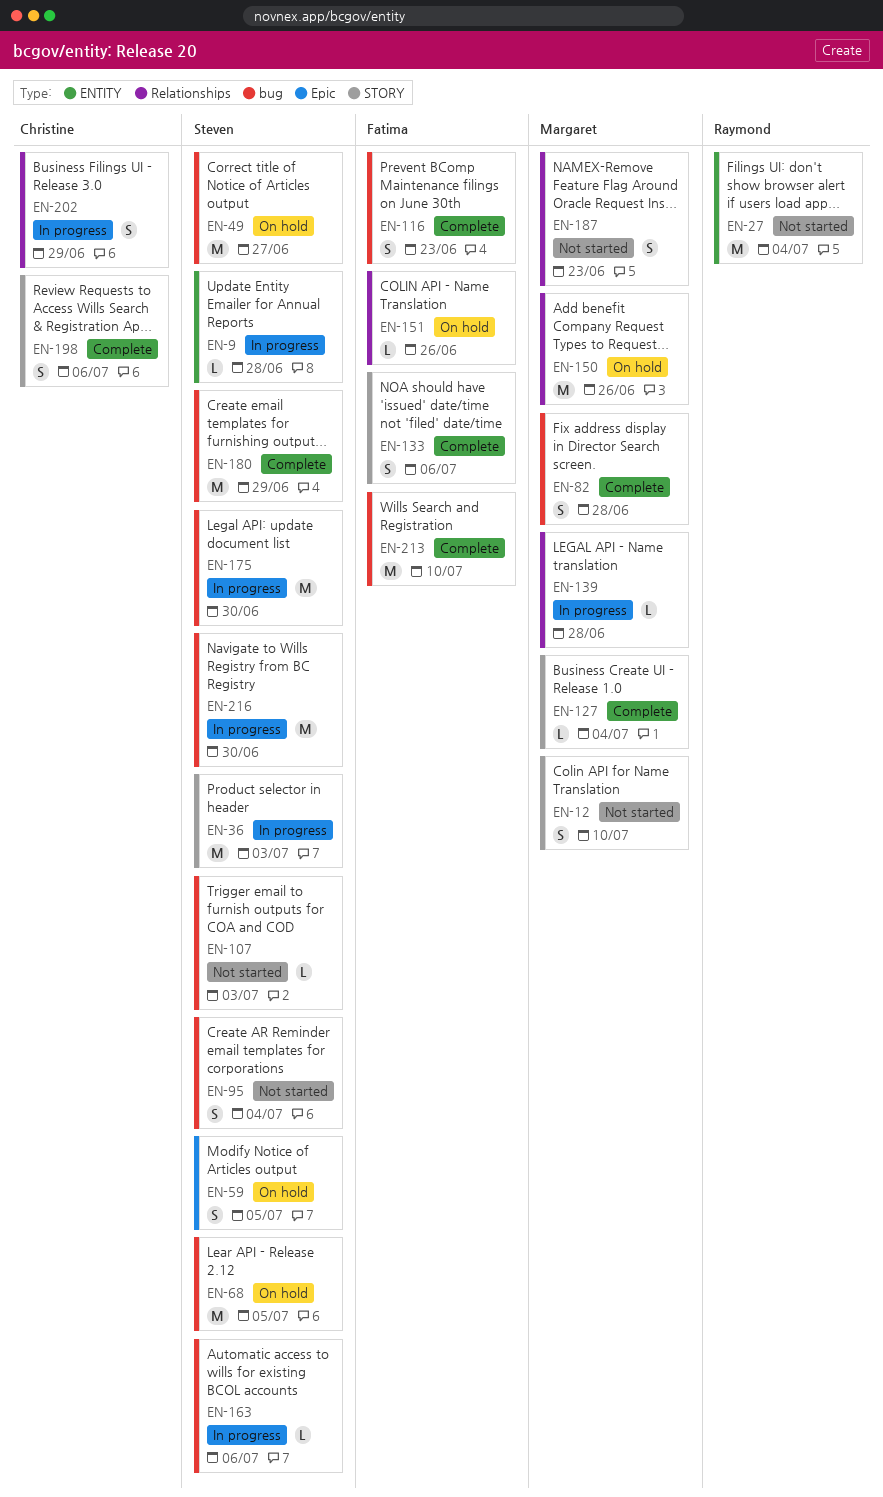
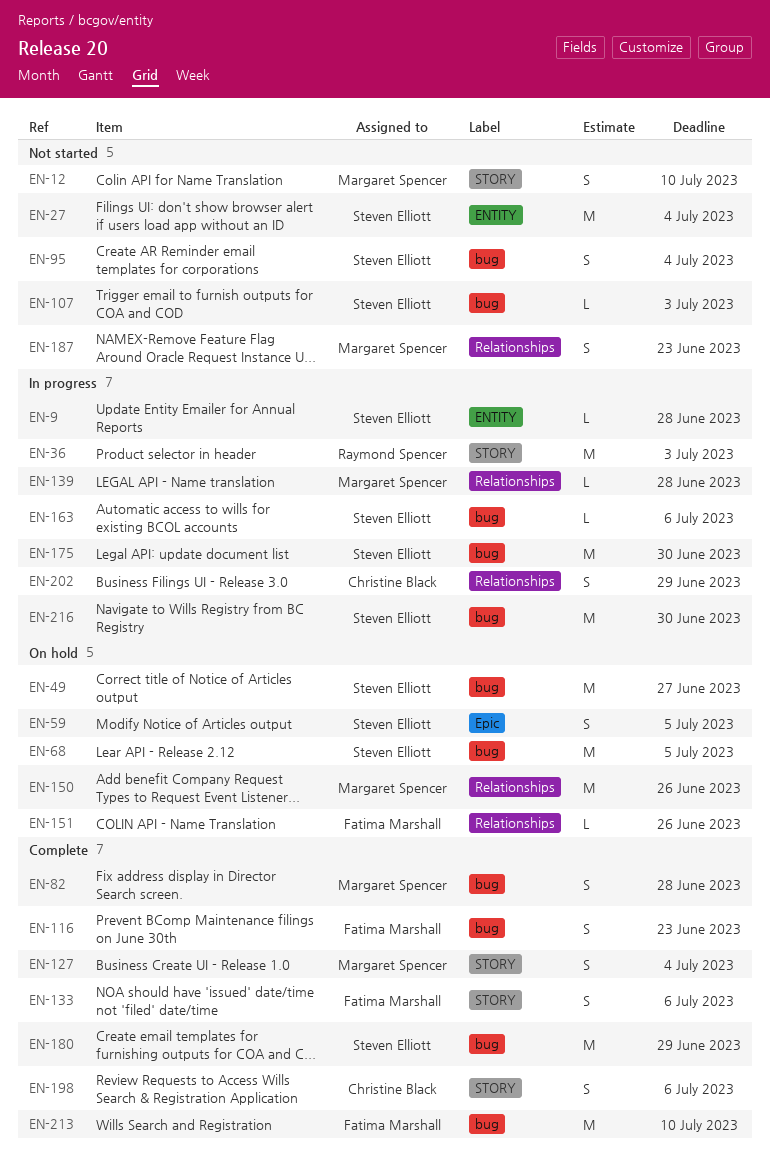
EN-27, owner: Raymond Spencer -> Steven Elliott
EN-36, owner: Steven Elliott -> Raymond Spencer
EN-127, estimate: L -> S

